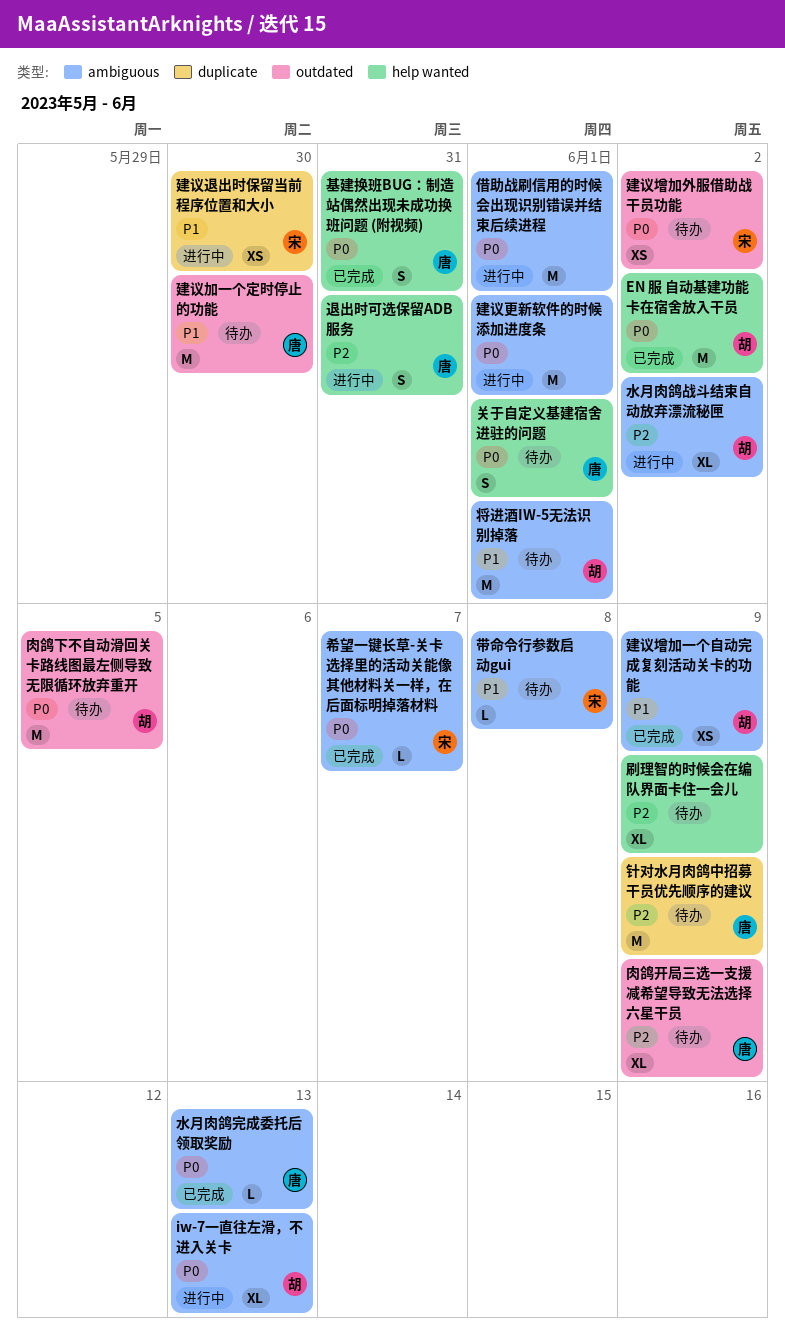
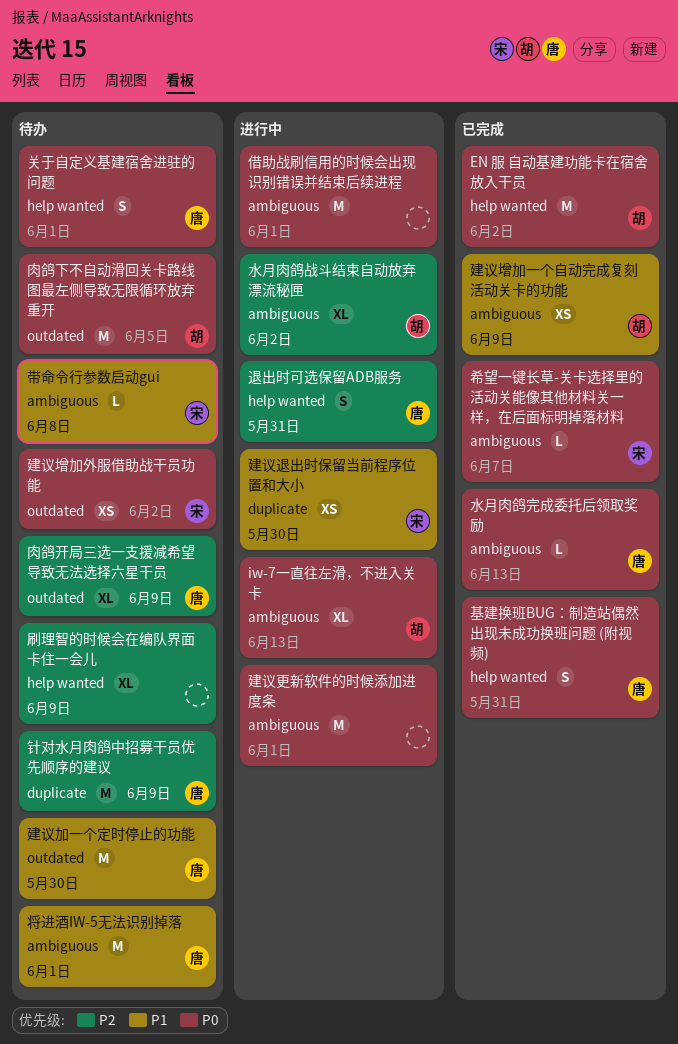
将进酒IW-5无法识别掉落, owner: 胡 -> 唐

